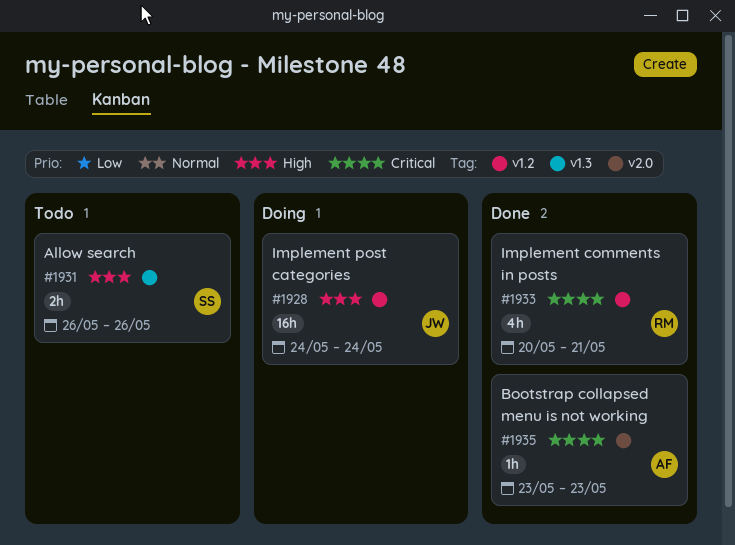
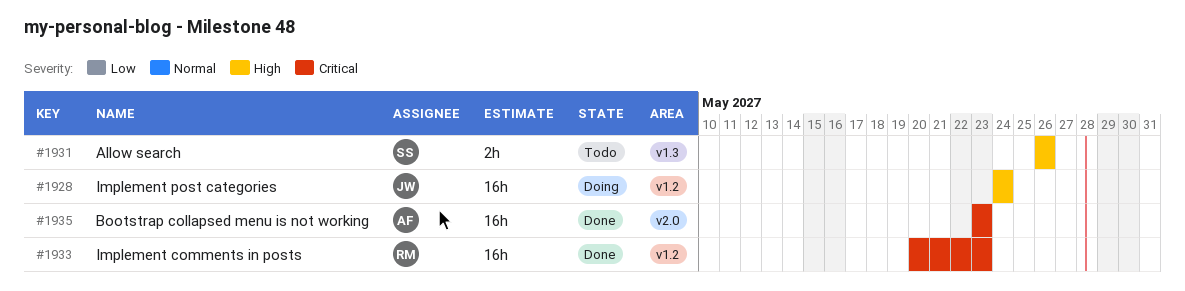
#1933, estimate: 4h -> 16h
#1933, due: May 21 -> May 23
#1935, estimate: 1h -> 16h

